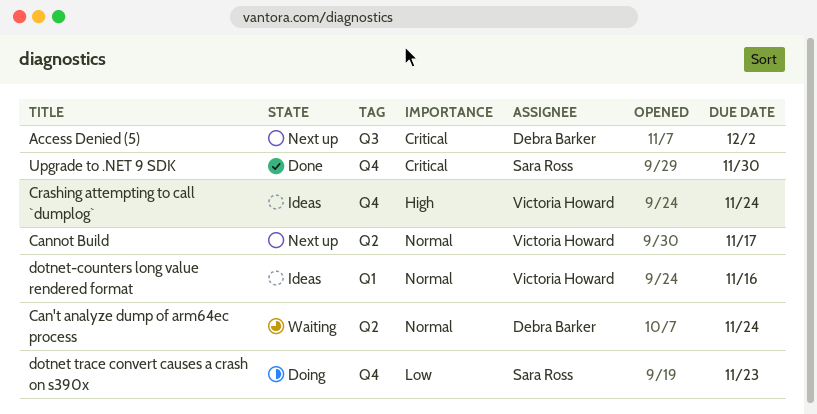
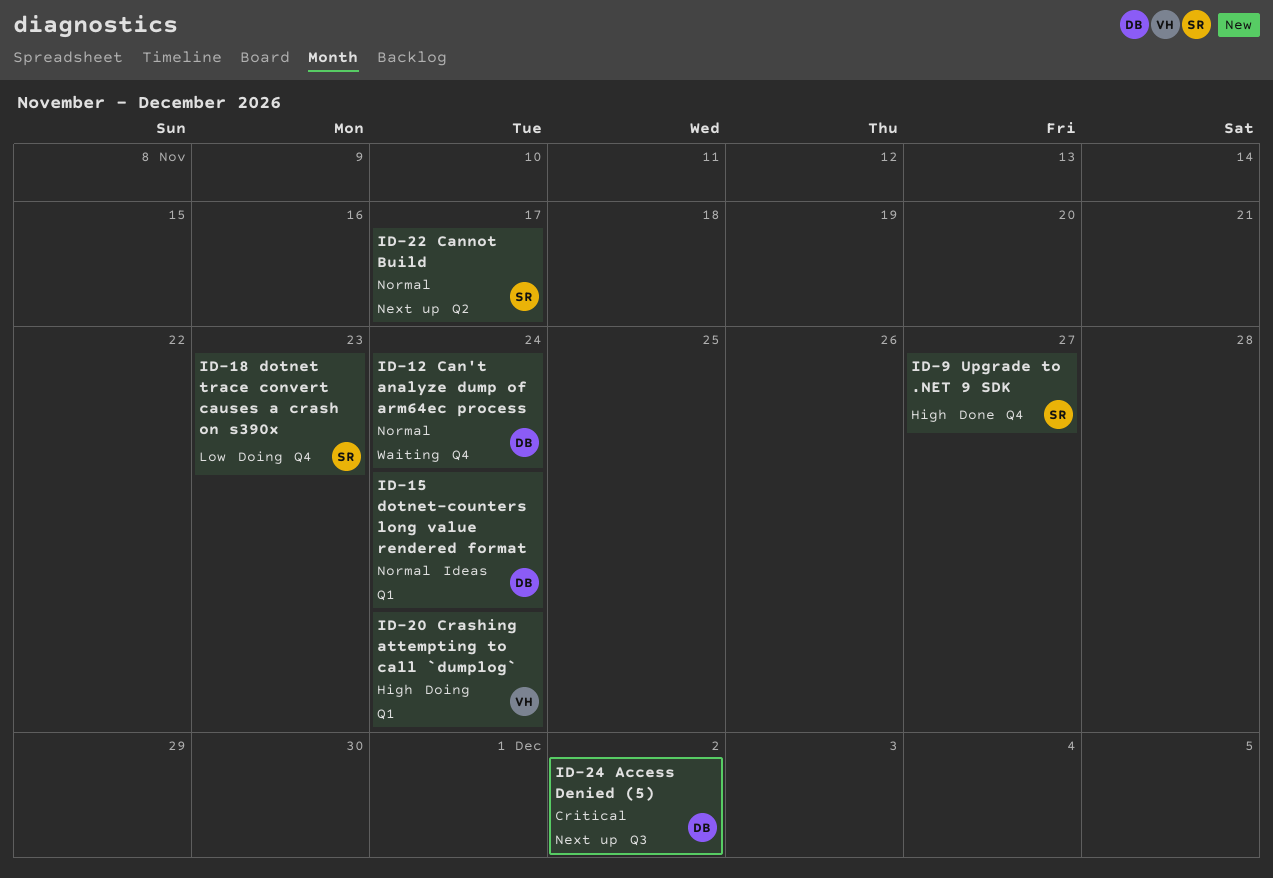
Can't analyze dump of arm64ec process, label: Q2 -> Q4
Cannot Build, owner: Victoria Howard -> Sara Ross
Crashing attempting to call `dumplog`, status: Ideas -> Doing
Crashing attempting to call `dumplog`, label: Q4 -> Q1
dotnet-counters long value rendered format, owner: Victoria Howard -> Debra Barker
dotnet-counters long value rendered format, due: Nov 16 -> Nov 24
Upgrade to .NET 9 SDK, priority: Critical -> High
Upgrade to .NET 9 SDK, due: Nov 30 -> Nov 27

